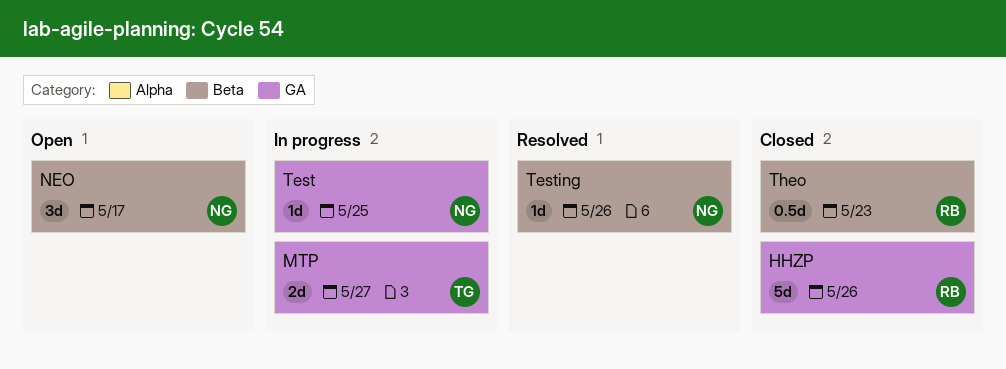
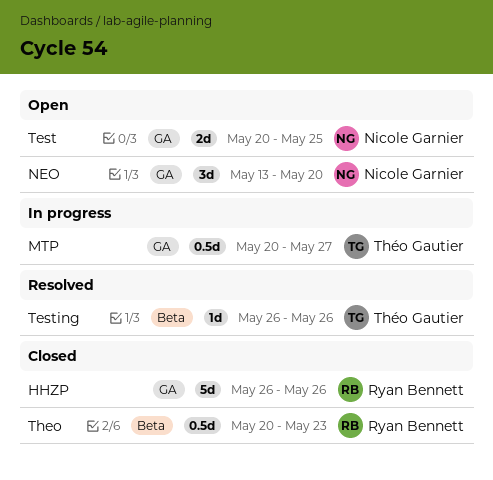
MTP, estimate: 2d -> 0.5d
NEO, label: Beta -> GA
NEO, due: May 17 -> May 20
Test, status: In progress -> Open
Test, estimate: 1d -> 2d
Testing, owner: Nicole Garnier -> Théo Gautier

